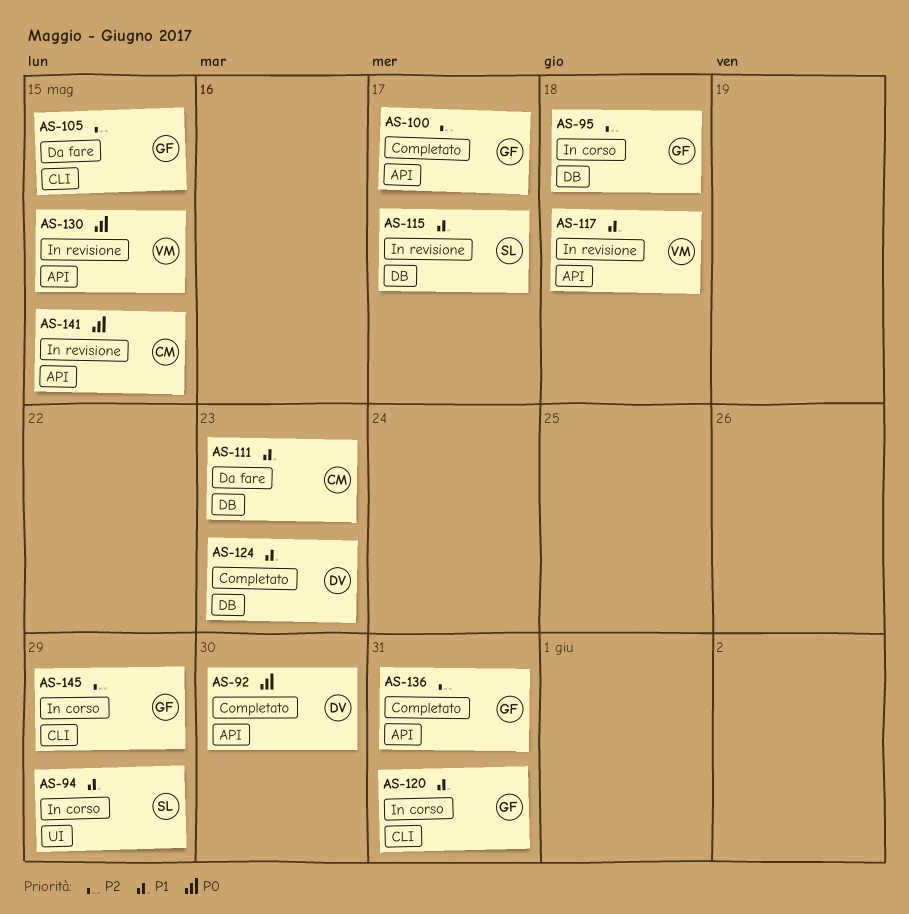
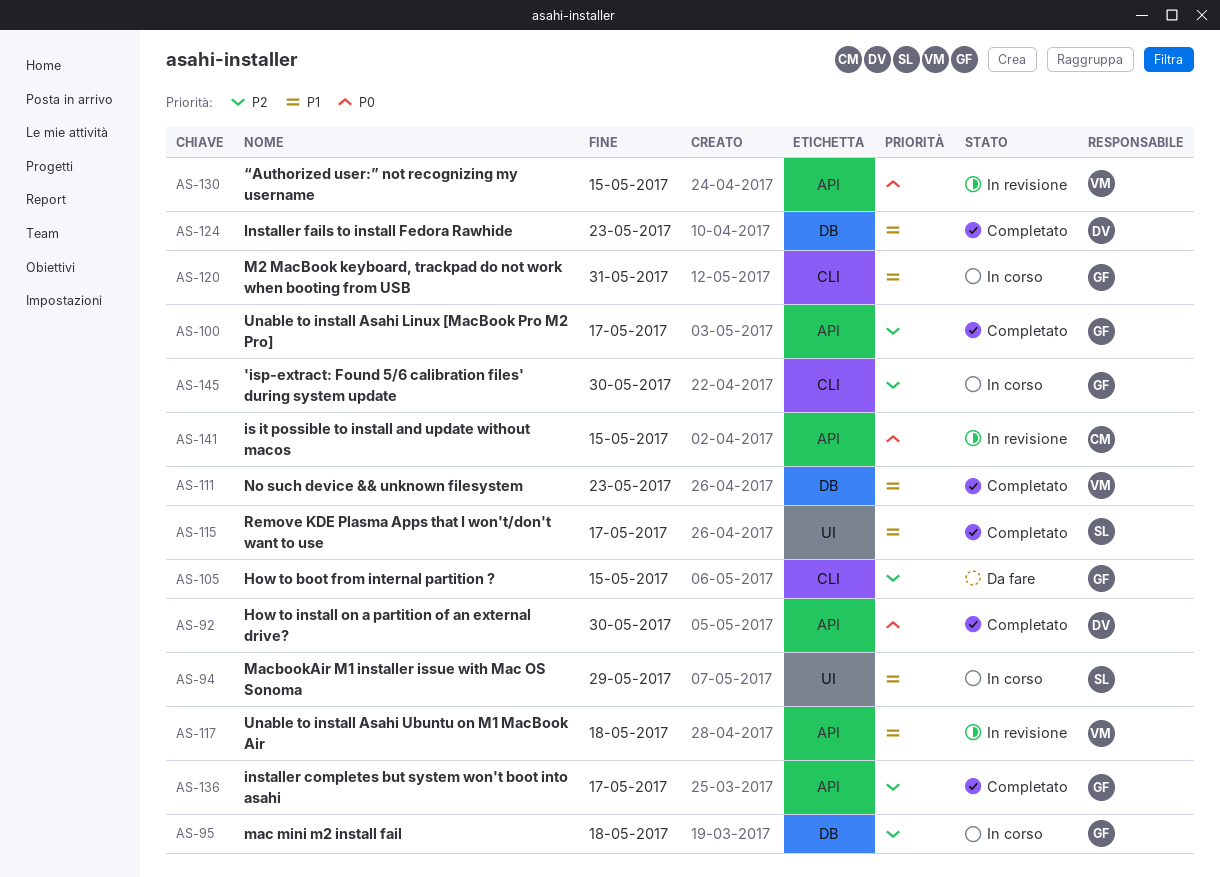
AS-111, status: Da fare -> Completato
AS-111, owner: CM -> VM
AS-115, status: In revisione -> Completato
AS-115, label: DB -> UI
AS-136, due: May 31 -> May 17
AS-145, due: May 29 -> May 30

